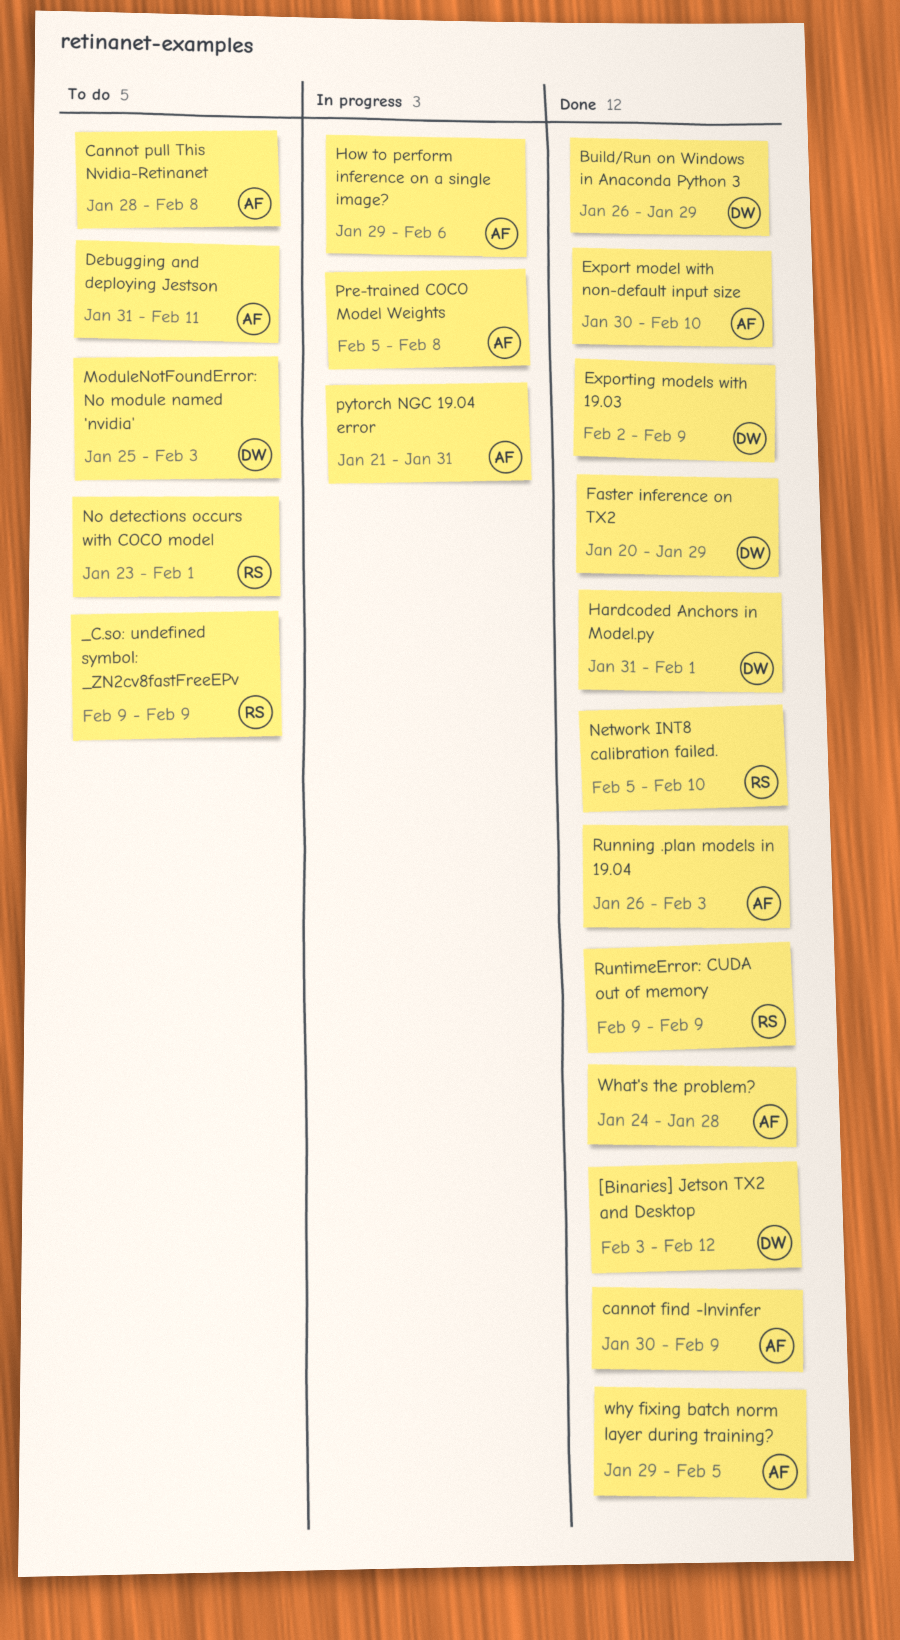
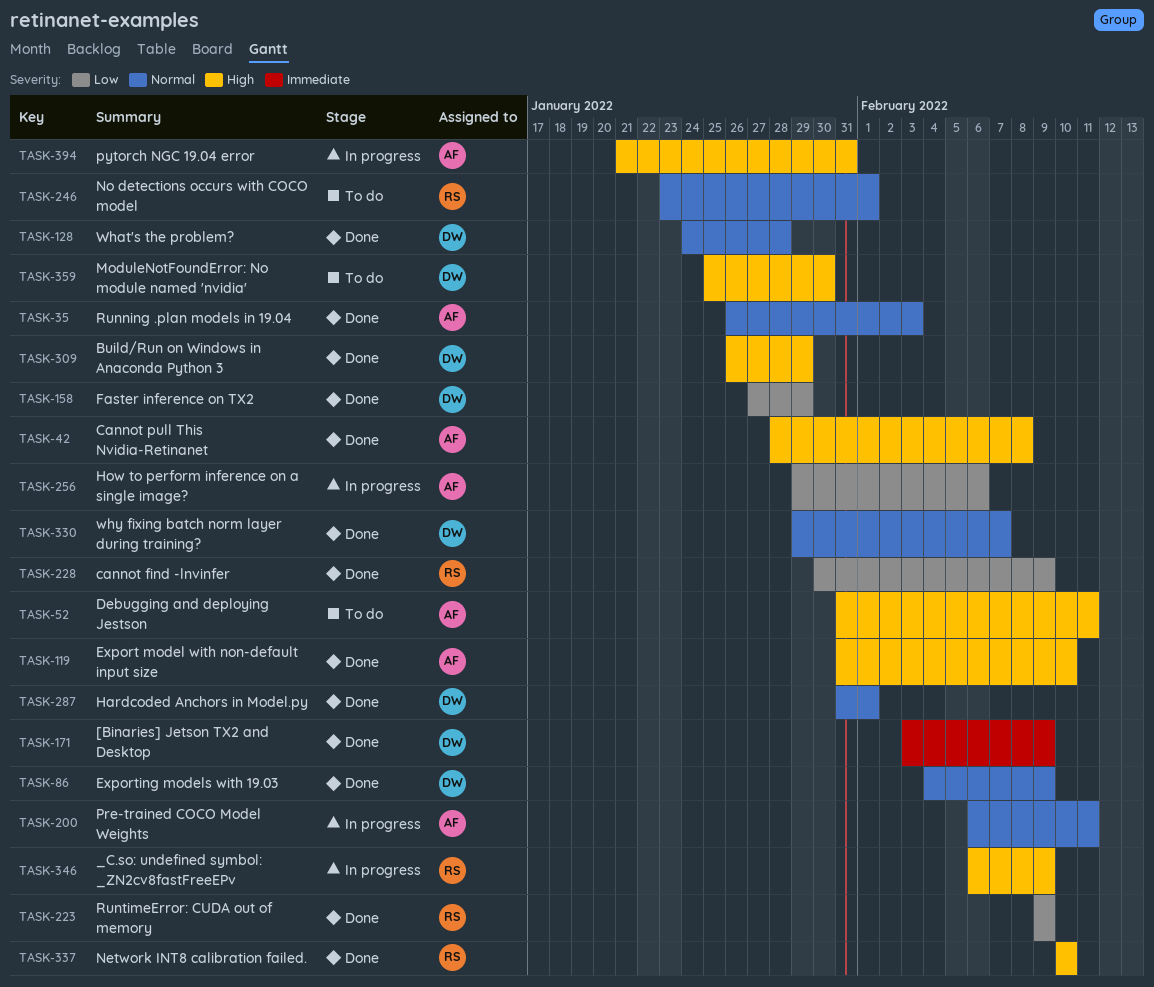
[Binaries] Jetson TX2 and Desktop, due: Feb 12 -> Feb 9
_C.so: undefined symbol: _ZN2cv8fastFreeEPv, status: To do -> In progress
_C.so: undefined symbol: _ZN2cv8fastFreeEPv, start: Feb 9 -> Feb 6
cannot find -lnvinfer, owner: AF -> RS
Cannot pull This Nvidia-Retinanet, status: To do -> Done
Export model with non-default input size, start: Jan 30 -> Jan 31
Exporting models with 19.03, start: Feb 2 -> Feb 4
Faster inference on TX2, start: Jan 20 -> Jan 27
ModuleNotFoundError: No module named 'nvidia', due: Feb 3 -> Jan 30
Network INT8 calibration failed., start: Feb 5 -> Feb 10
Pre-trained COCO Model Weights, start: Feb 5 -> Feb 6
Pre-trained COCO Model Weights, due: Feb 8 -> Feb 11
What's the problem?, owner: AF -> DW
why fixing batch norm layer during training?, owner: AF -> DW
why fixing batch norm layer during training?, due: Feb 5 -> Feb 7

